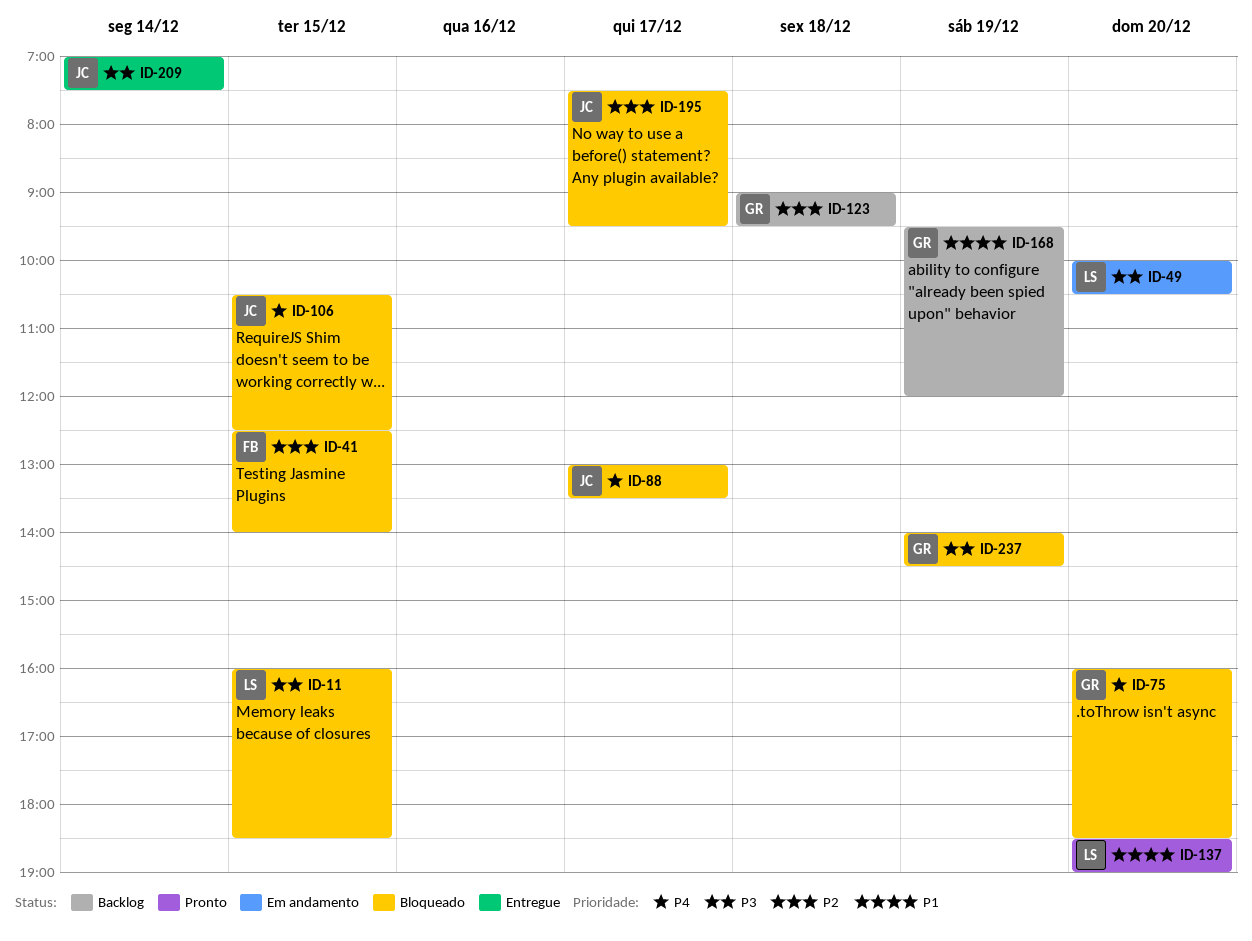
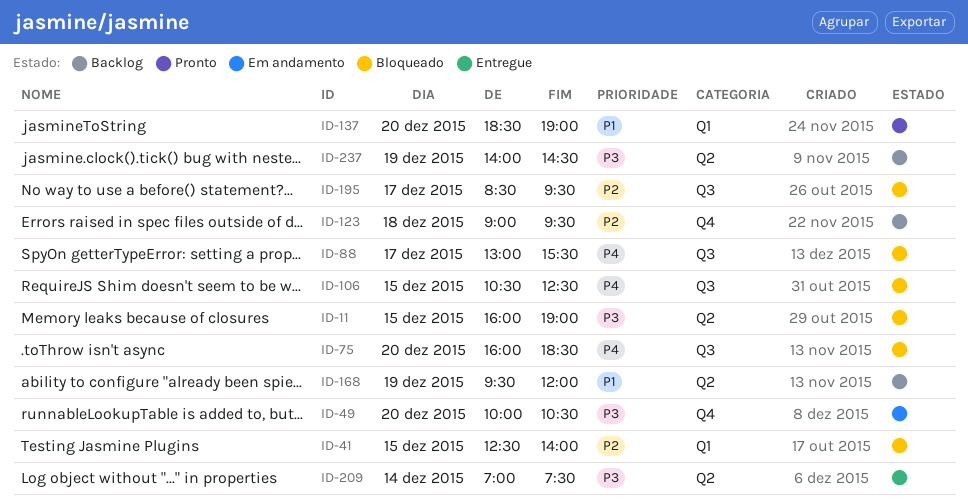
ID-11, ends: 18:30 -> 19:00
ID-88, ends: 13:30 -> 15:30
ID-195, begins: 07:30 -> 08:30
ID-237, status: Bloqueado -> Backlog

